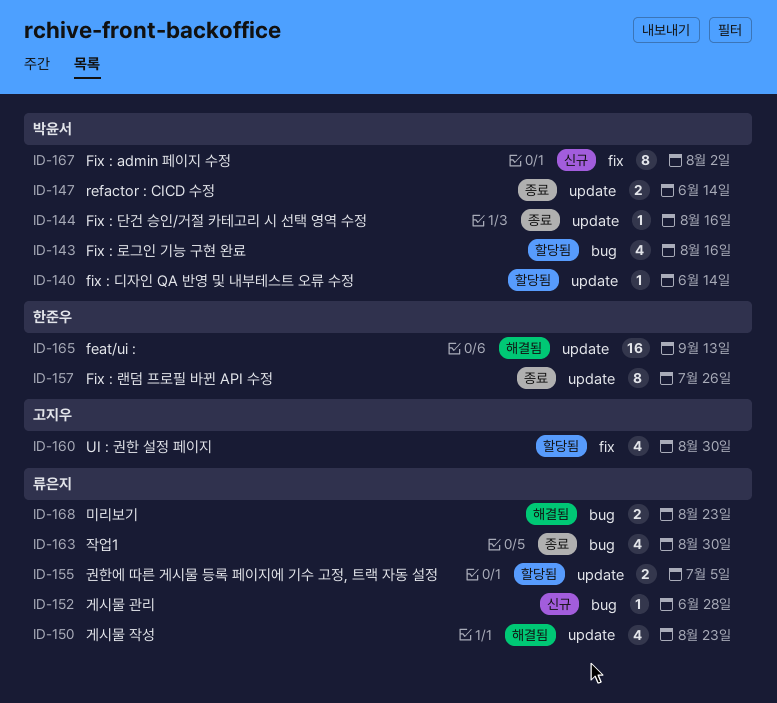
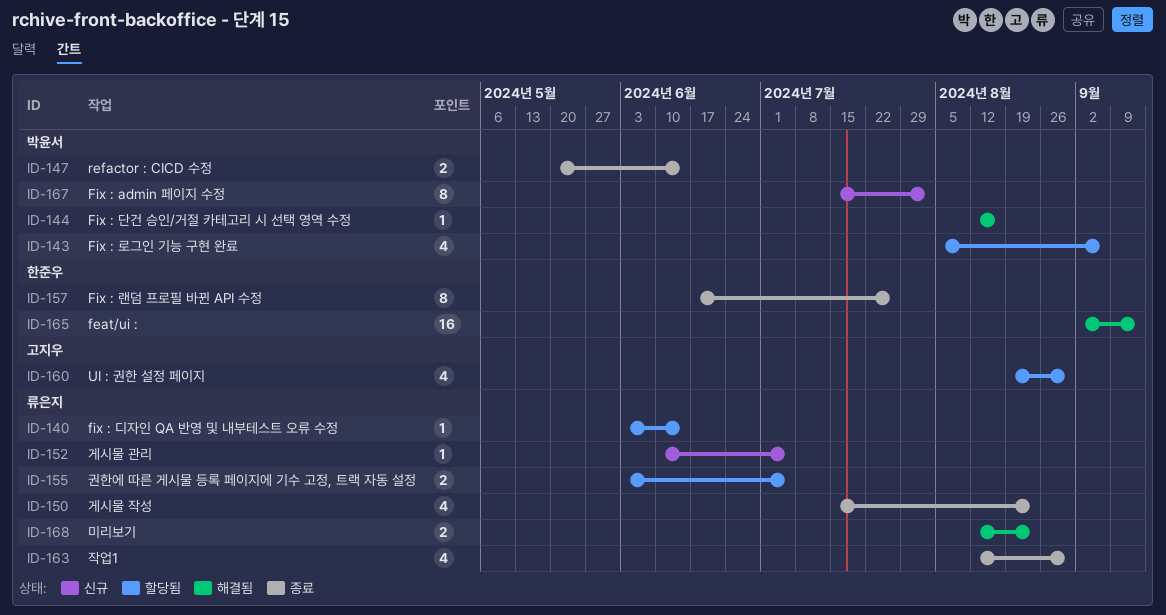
ID-140, owner: 박윤서 -> 류은지
ID-143, due: Aug 16 -> Sep 6
ID-144, status: 종료 -> 해결됨
ID-150, status: 해결됨 -> 종료
ID-152, due: Jun 28 -> Jul 5

